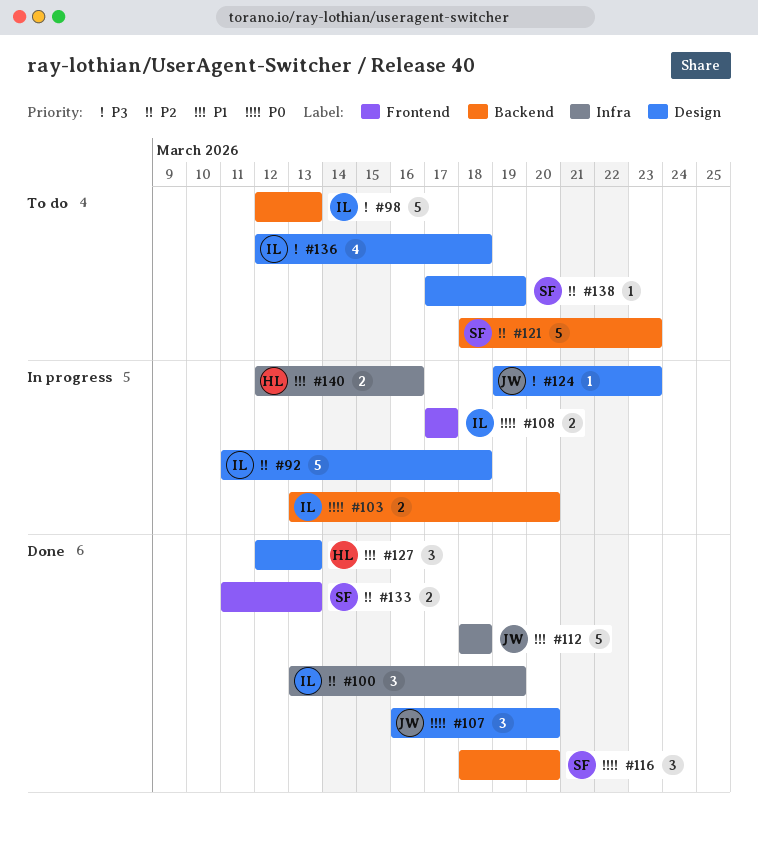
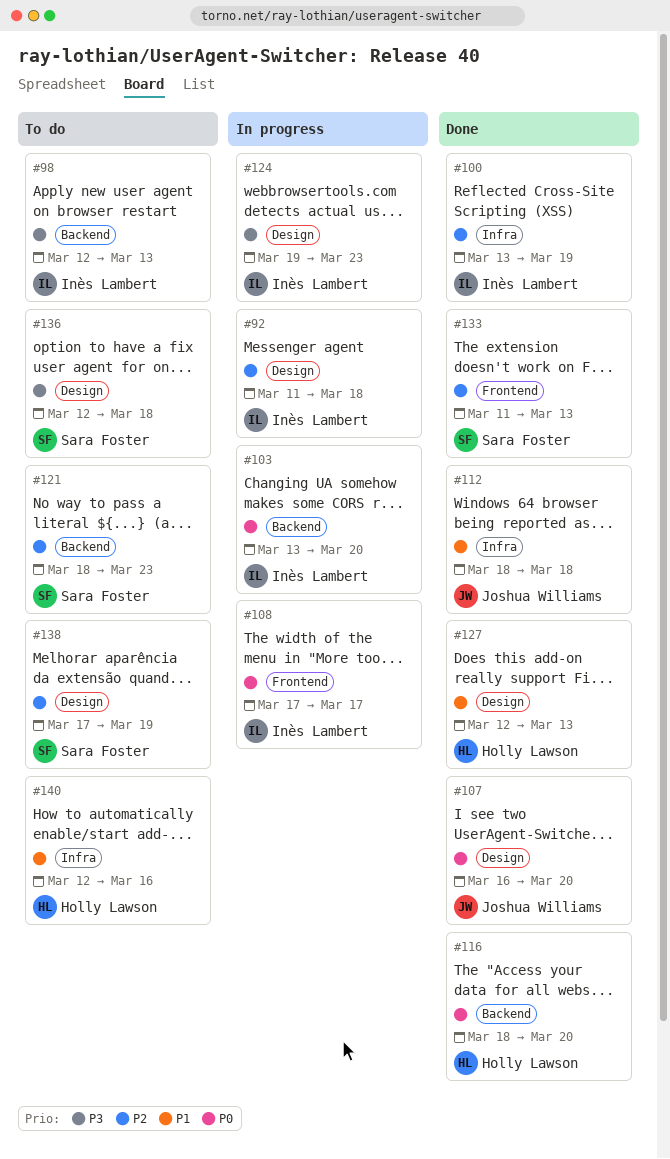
#116, owner: Sara Foster -> Holly Lawson
#124, owner: Joshua Williams -> Inès Lambert
#136, owner: Inès Lambert -> Sara Foster
#140, status: In progress -> To do

